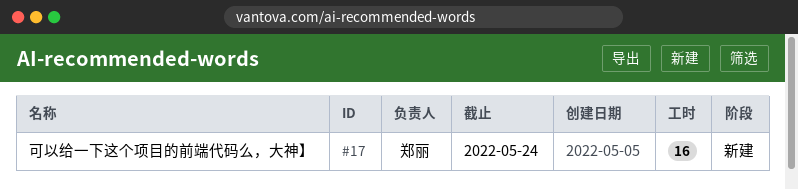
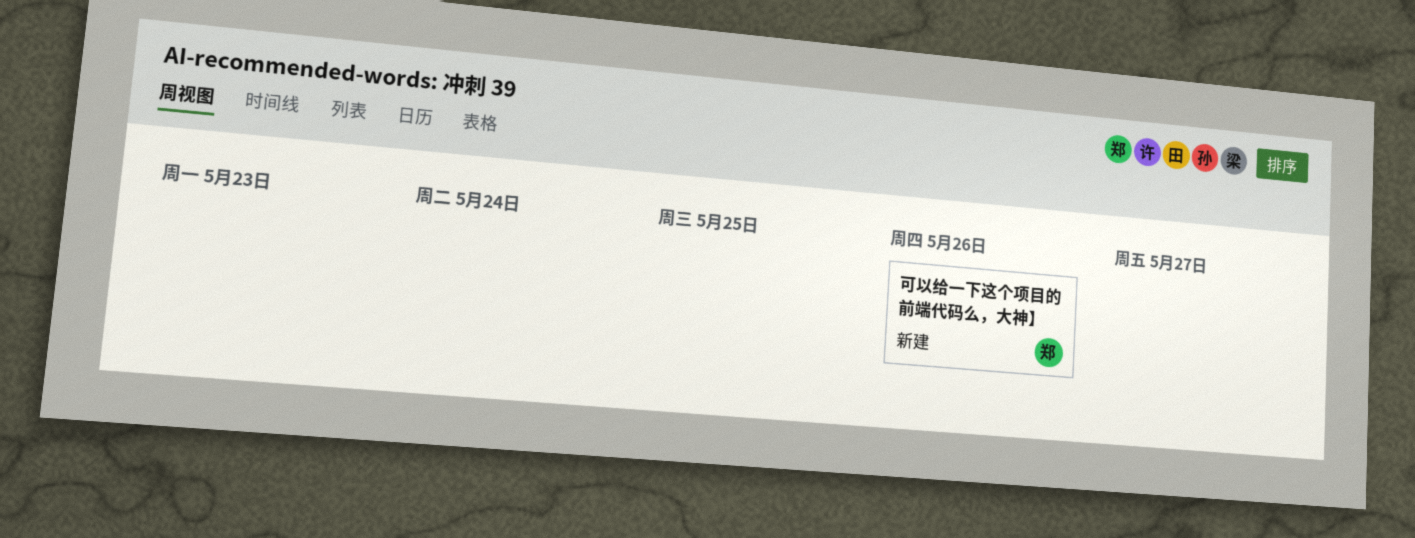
可以给一下这个项目的前端代码么，大神】, due: May 24 -> May 26

